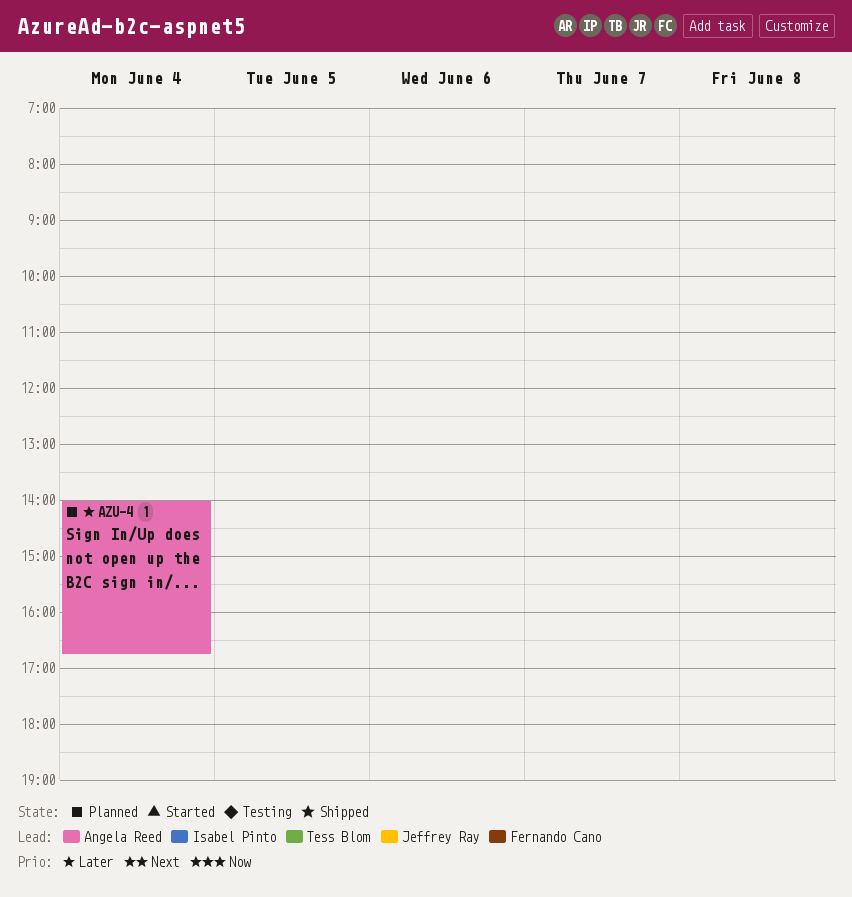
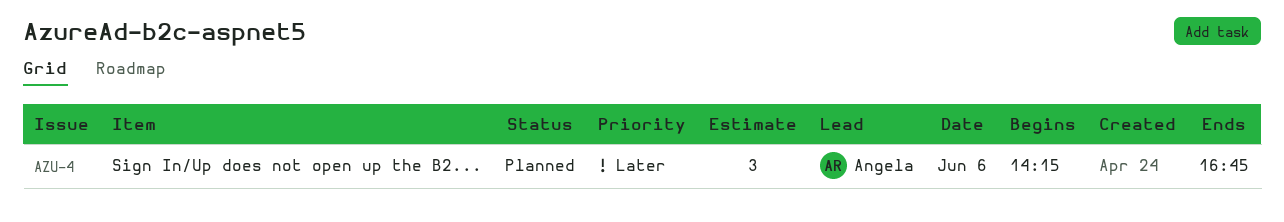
AZU-4, estimate: 1 -> 3
AZU-4, day: Jun 4 -> Jun 6
AZU-4, begins: 14:00 -> 14:15

